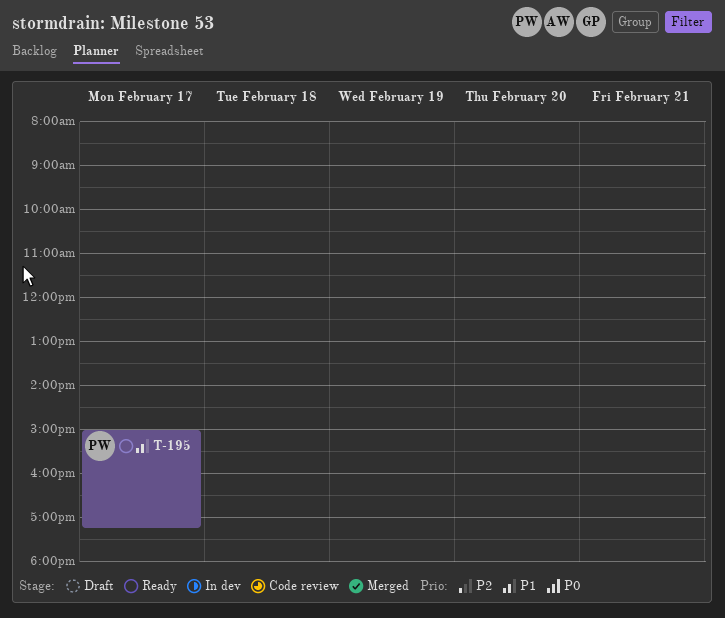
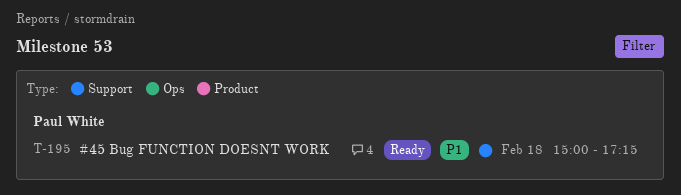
T-195, day: Feb 17 -> Feb 18

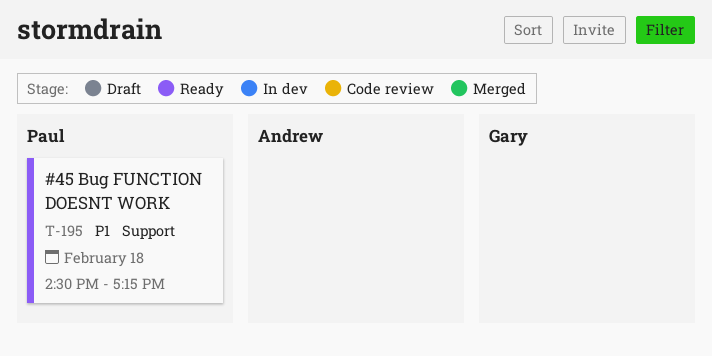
T-195, begins: 15:00 -> 14:30

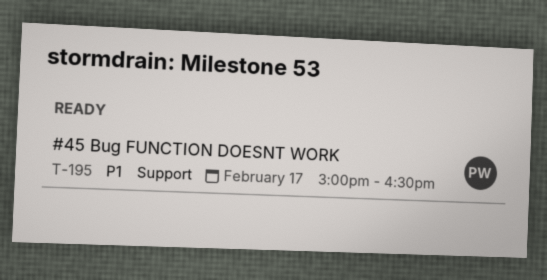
T-195, day: Feb 18 -> Feb 17
T-195, begins: 14:30 -> 15:00
T-195, ends: 17:15 -> 16:30

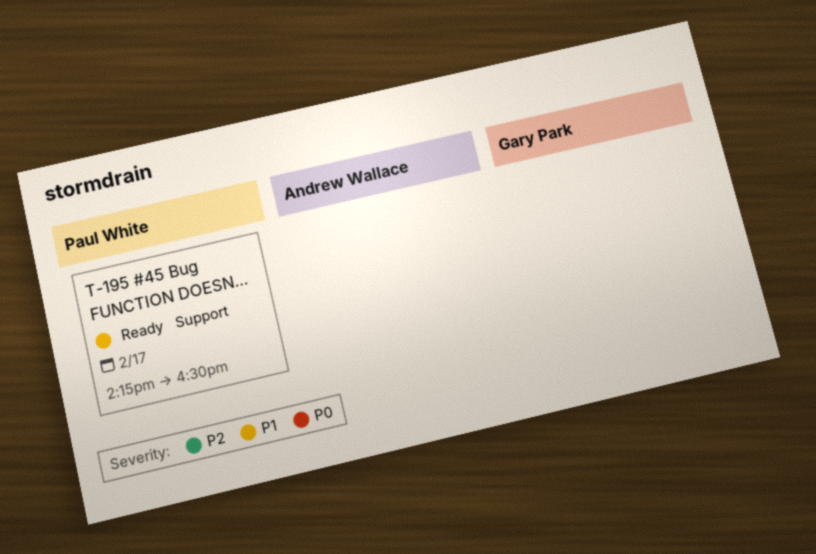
T-195, begins: 15:00 -> 14:15

